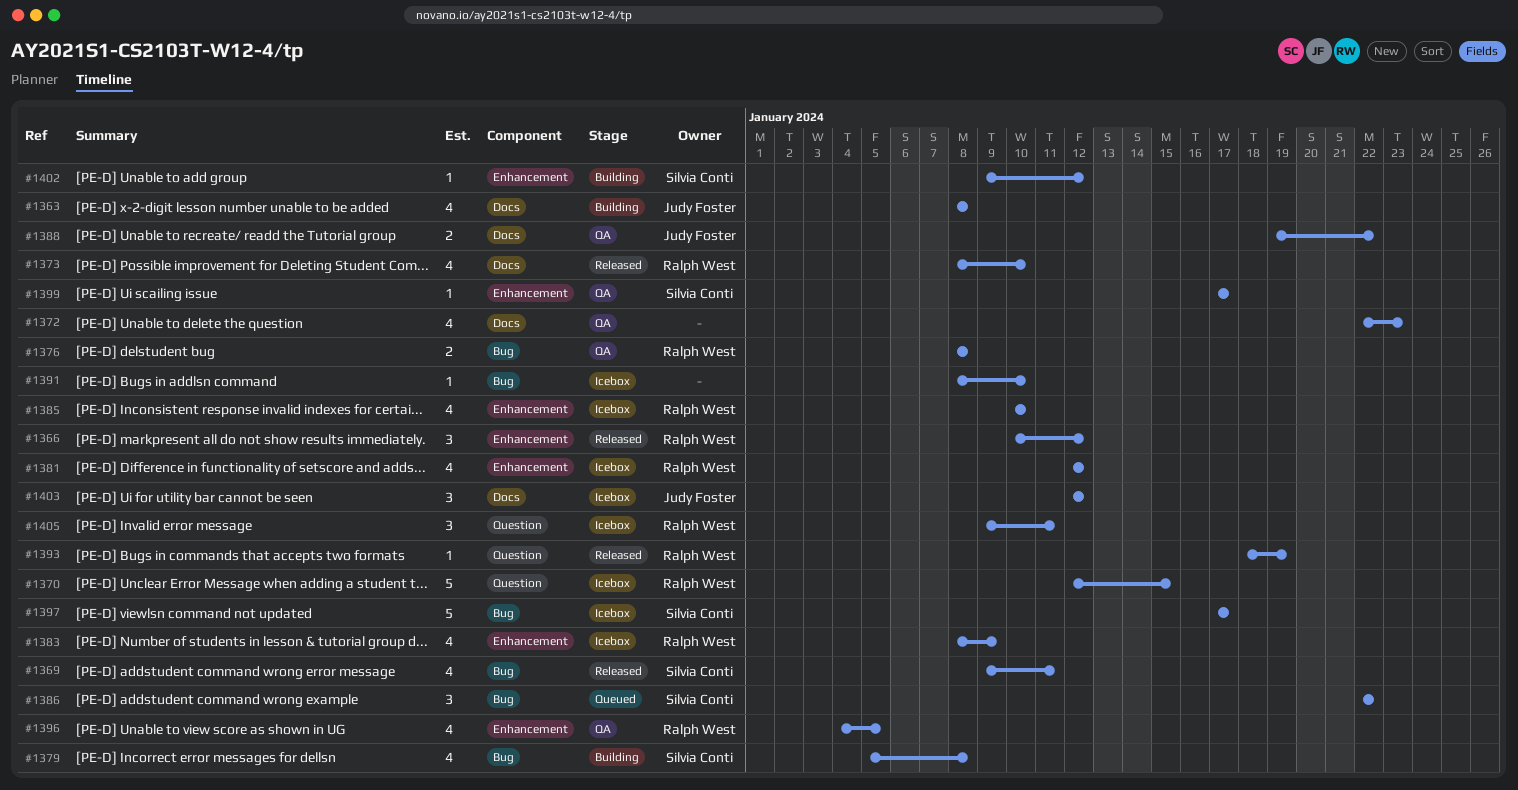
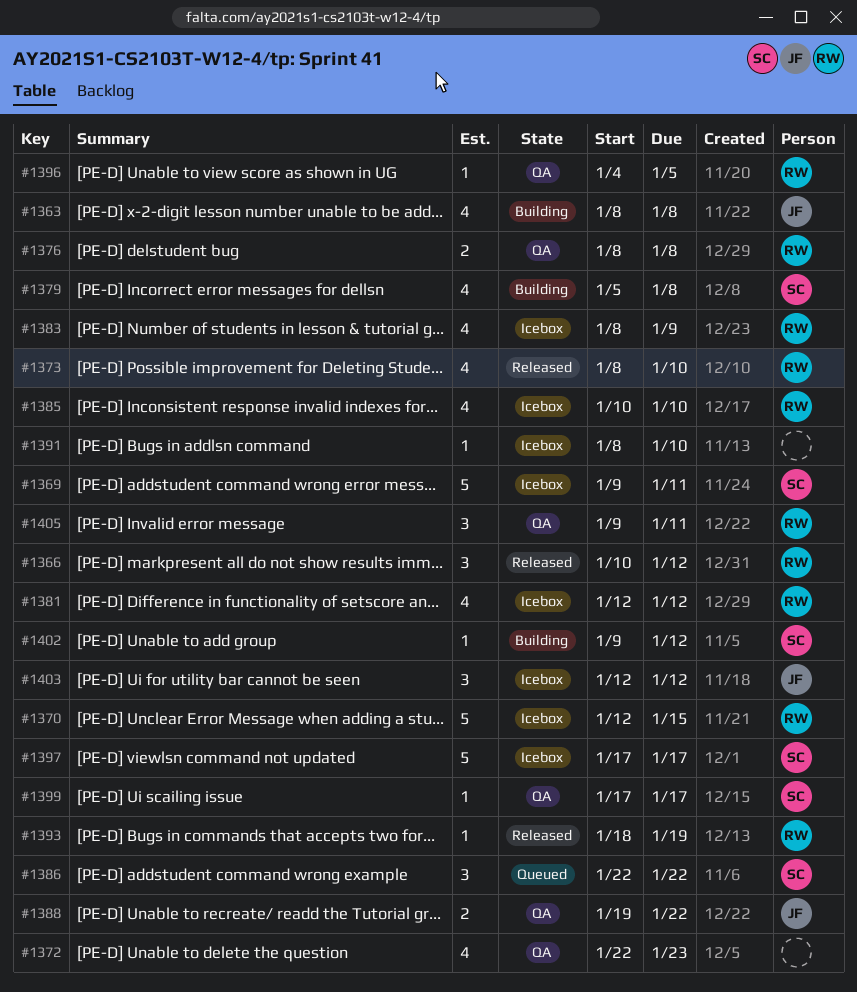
#1369, status: Released -> Icebox
#1369, estimate: 4 -> 5
#1396, estimate: 4 -> 1
#1405, status: Icebox -> QA

